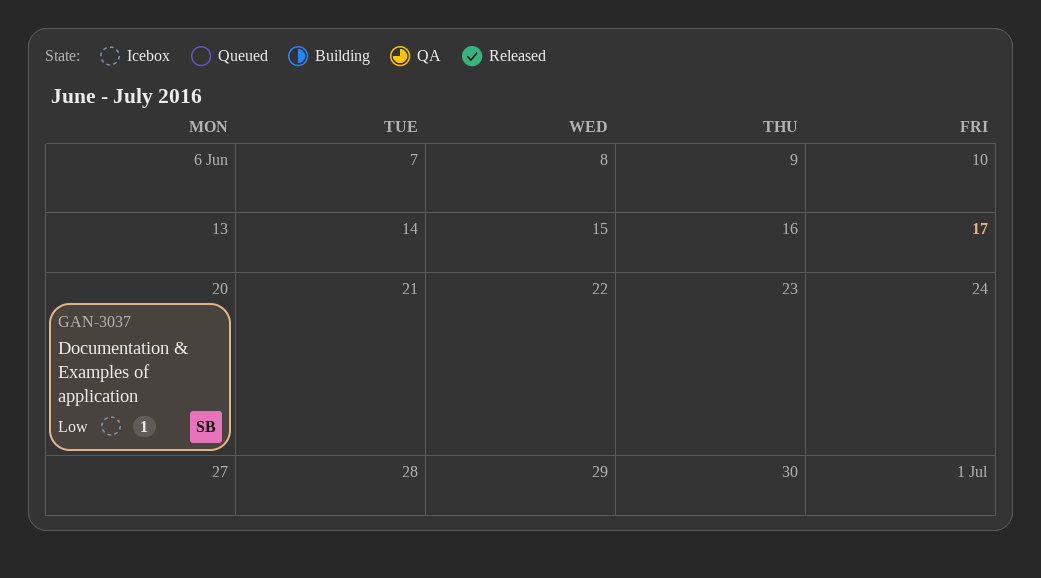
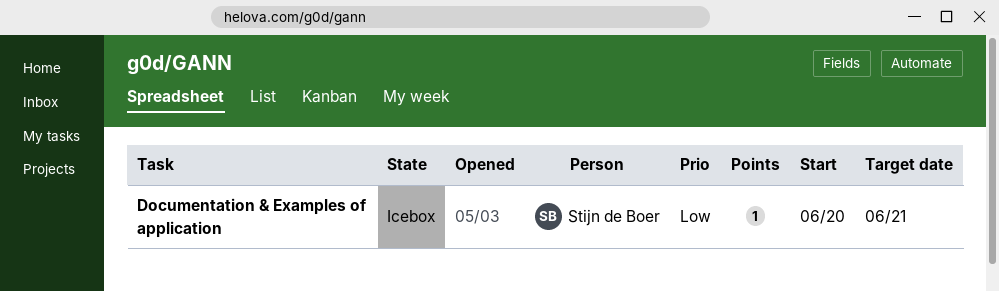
Documentation & Examples of application, due: Jun 20 -> Jun 21

